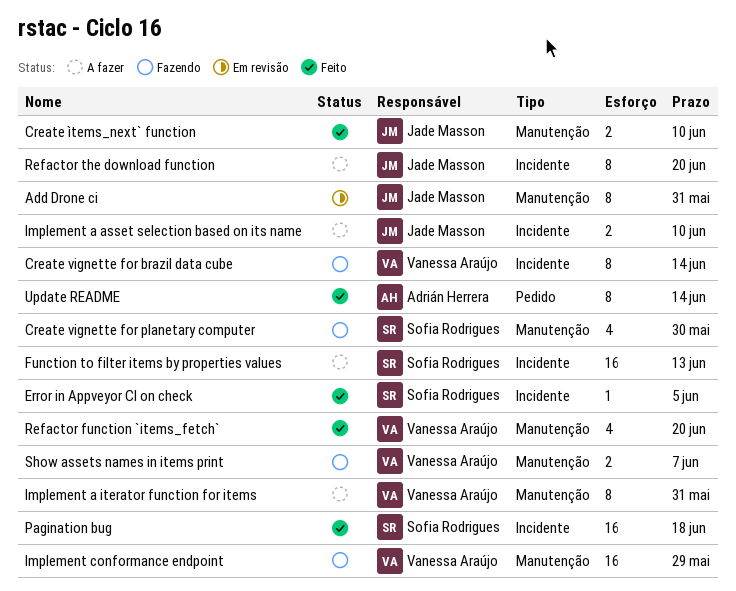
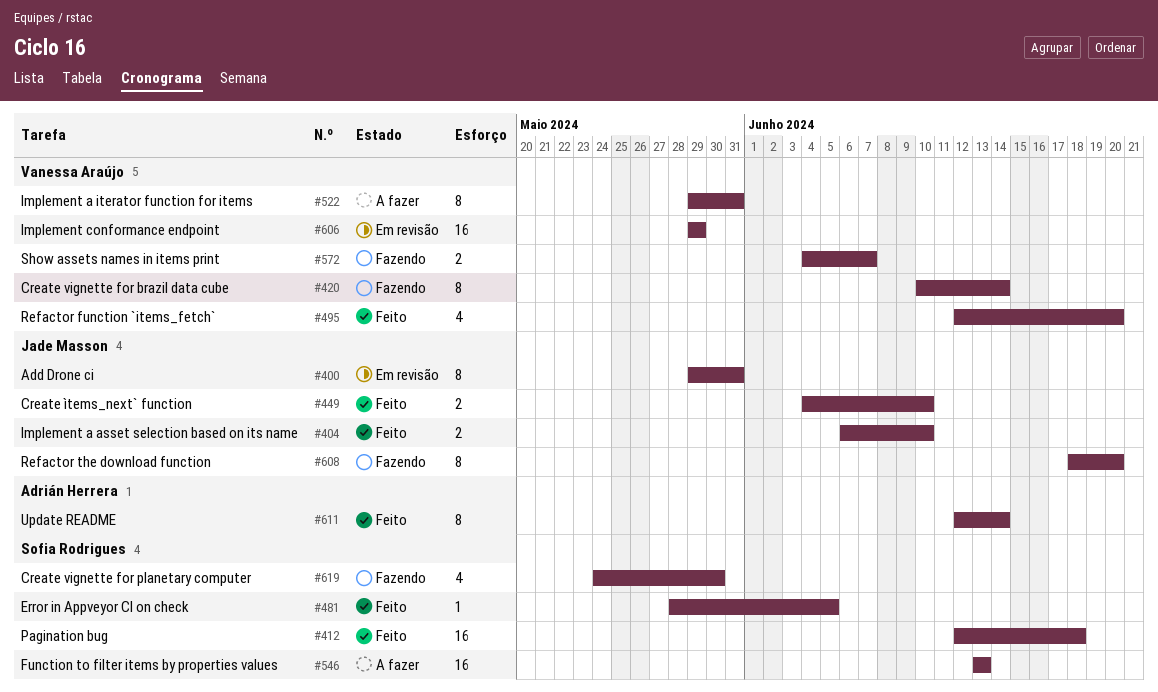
Implement a asset selection based on its name, status: A fazer -> Feito
Implement conformance endpoint, status: Fazendo -> Em revisão
Refactor the download function, status: A fazer -> Fazendo

